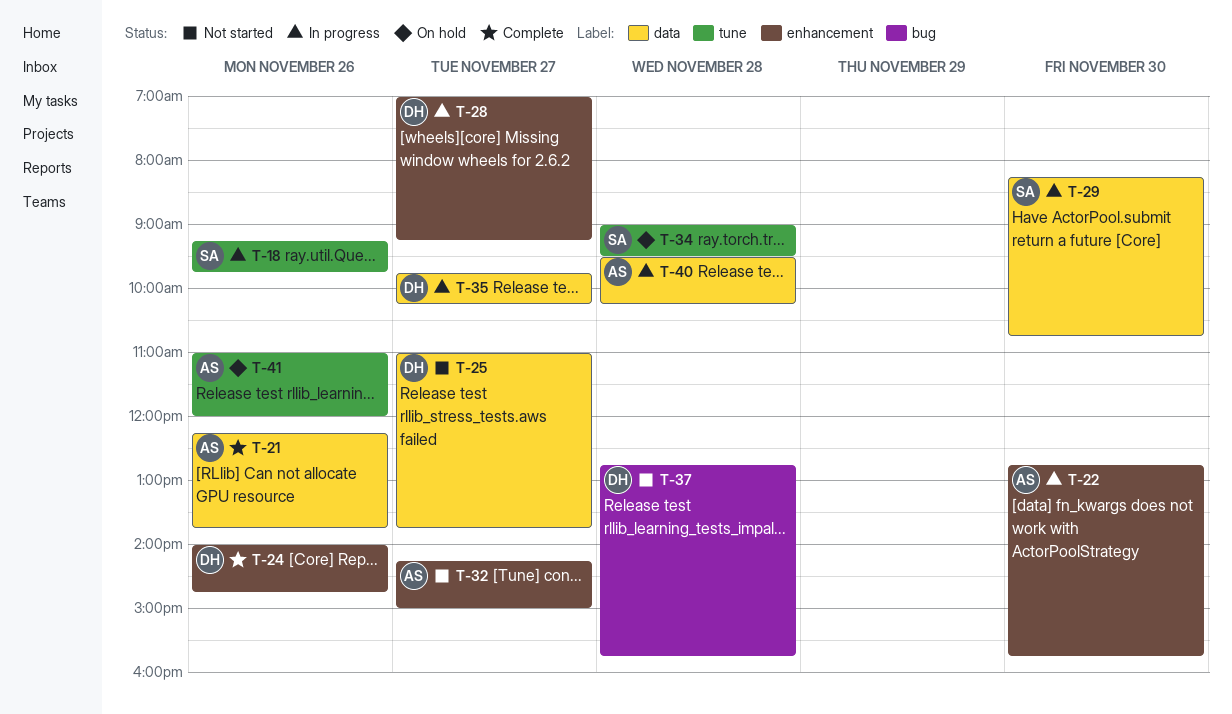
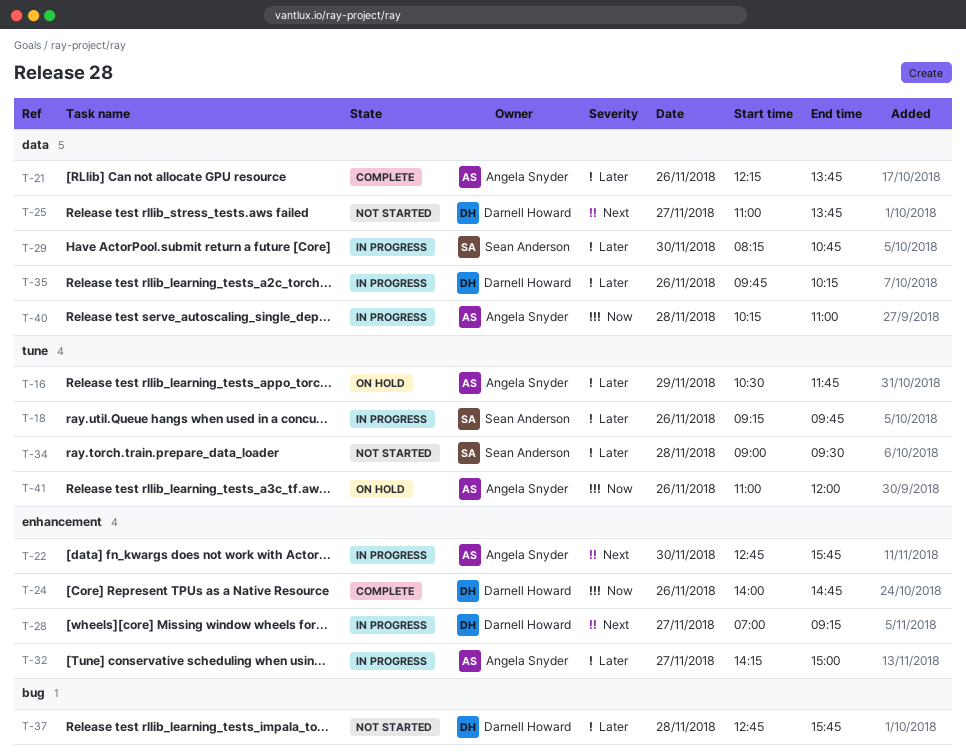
T-16: none -> present
T-32, status: Not started -> In progress
T-34, status: On hold -> Not started
T-35, day: Nov 27 -> Nov 26
T-40, begins: 09:30 -> 10:15
T-40, ends: 10:15 -> 11:00

